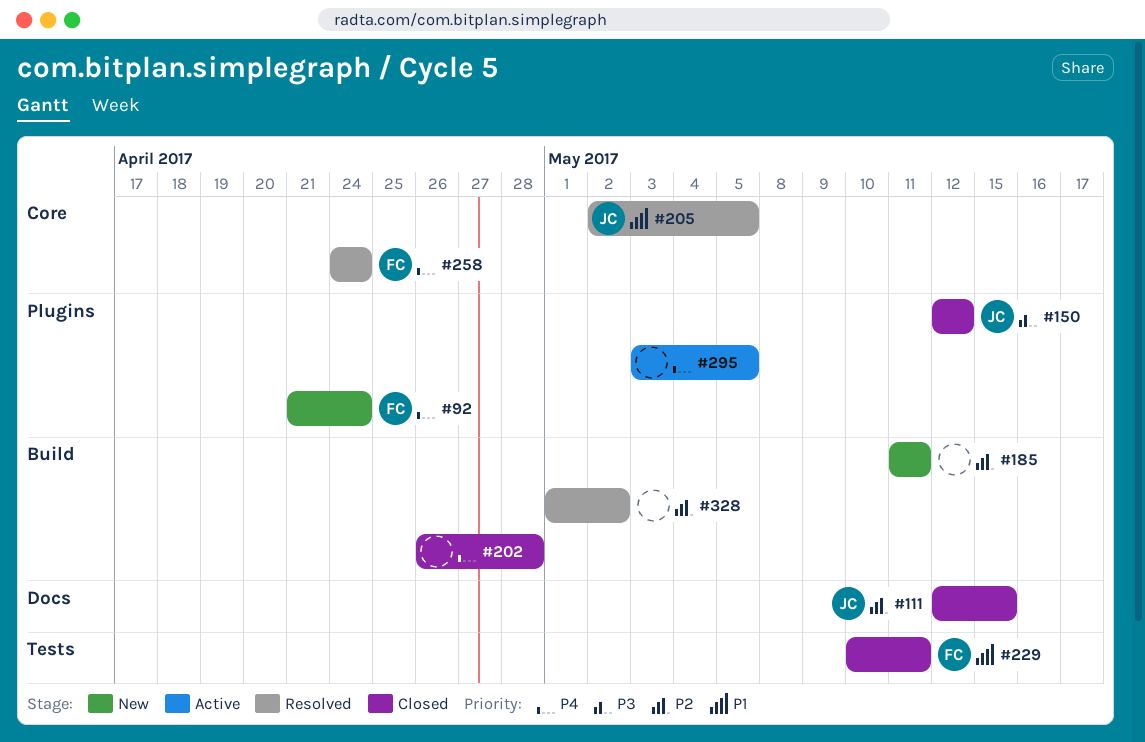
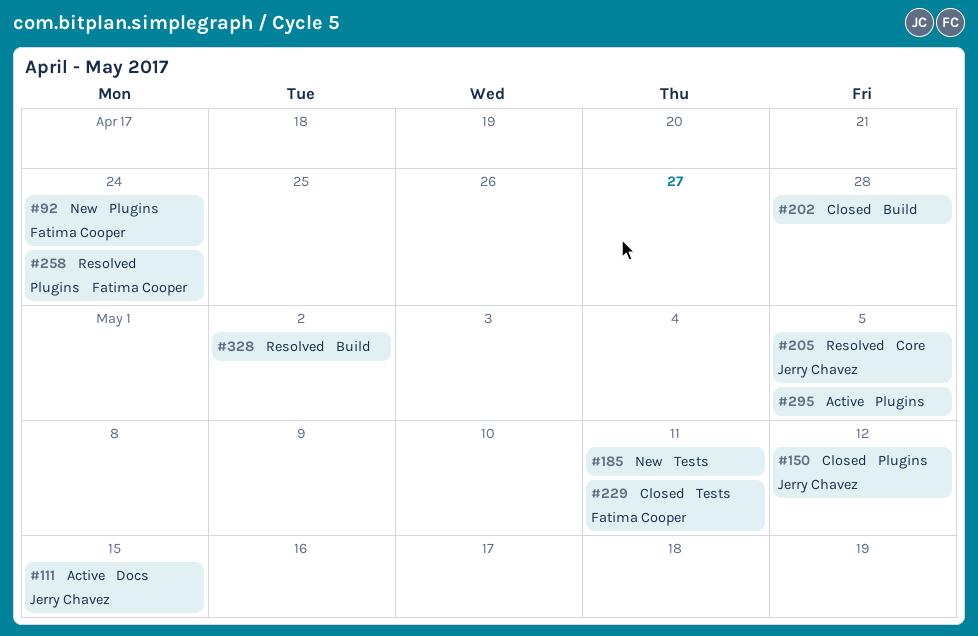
#111, status: Closed -> Active
#185, label: Build -> Tests
#258, label: Core -> Plugins

